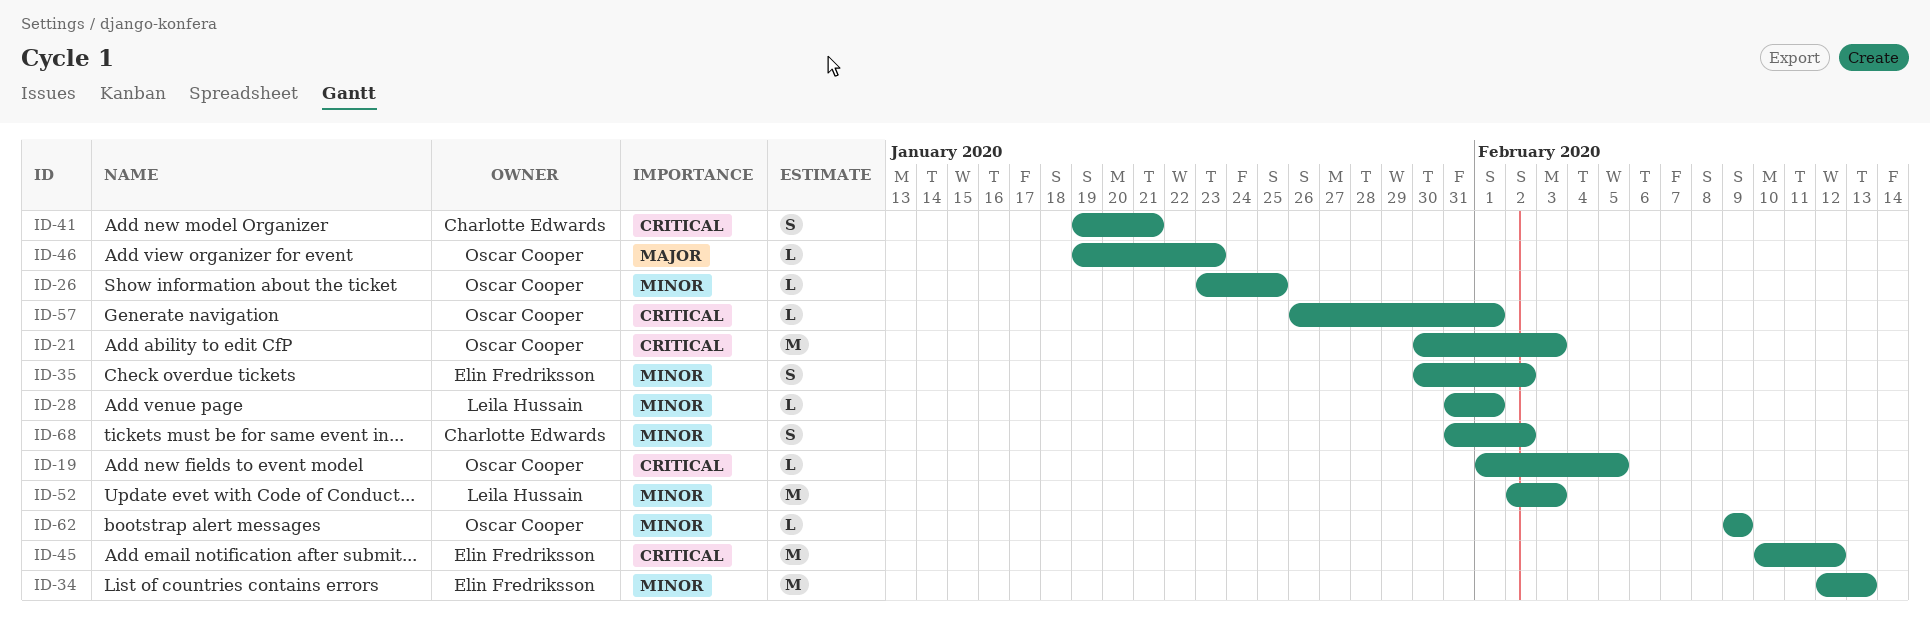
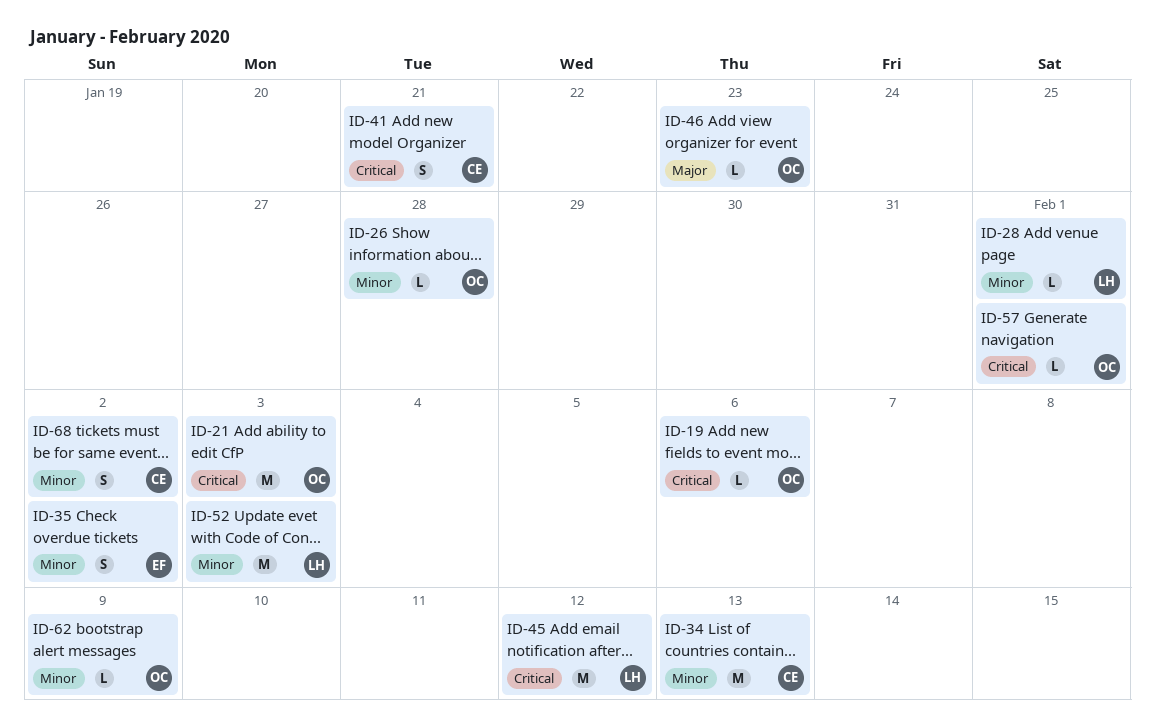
ID-19, due: Feb 5 -> Feb 6
ID-26, due: Jan 25 -> Jan 28
ID-34, owner: Elin Fredriksson -> Charlotte Edwards
ID-45, owner: Elin Fredriksson -> Leila Hussain

